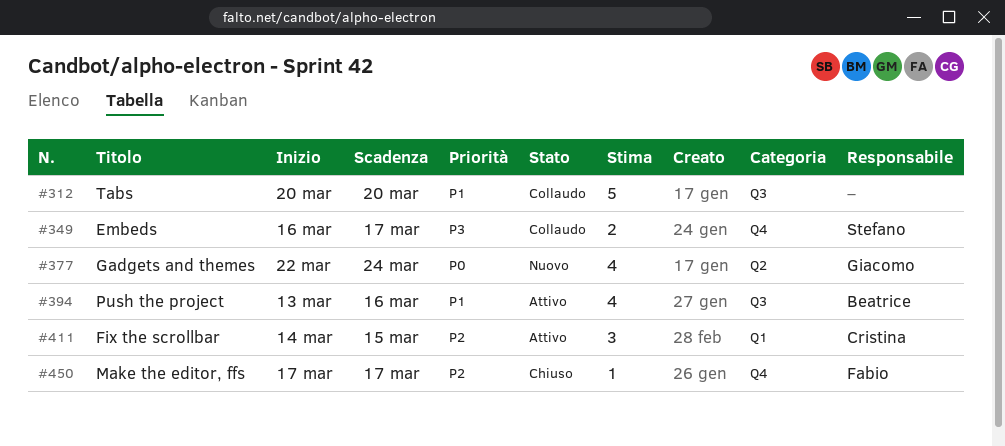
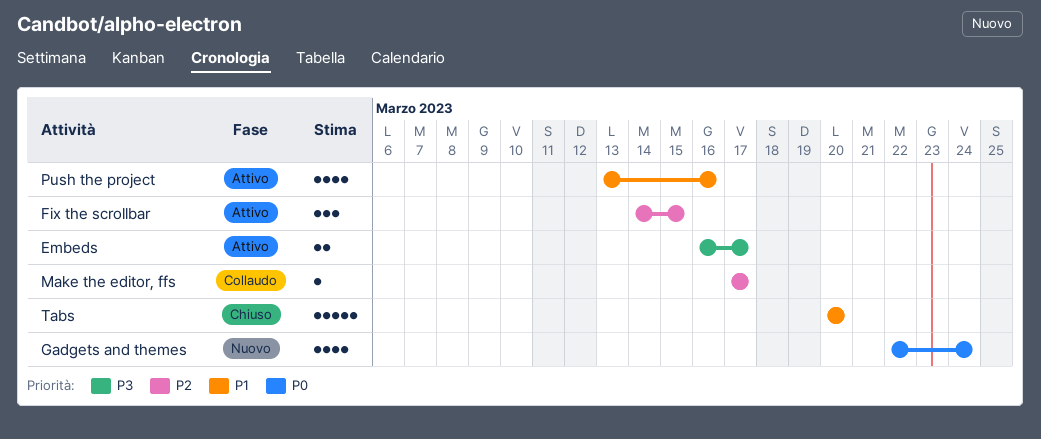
Embeds, status: Collaudo -> Attivo
Make the editor, ffs, status: Chiuso -> Collaudo
Tabs, status: Collaudo -> Chiuso

